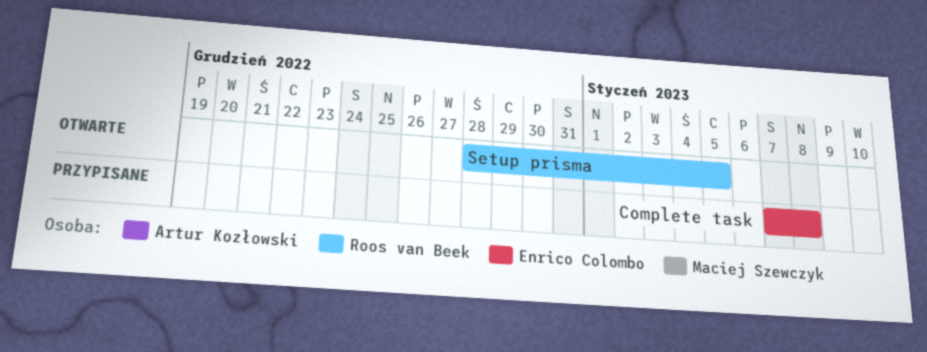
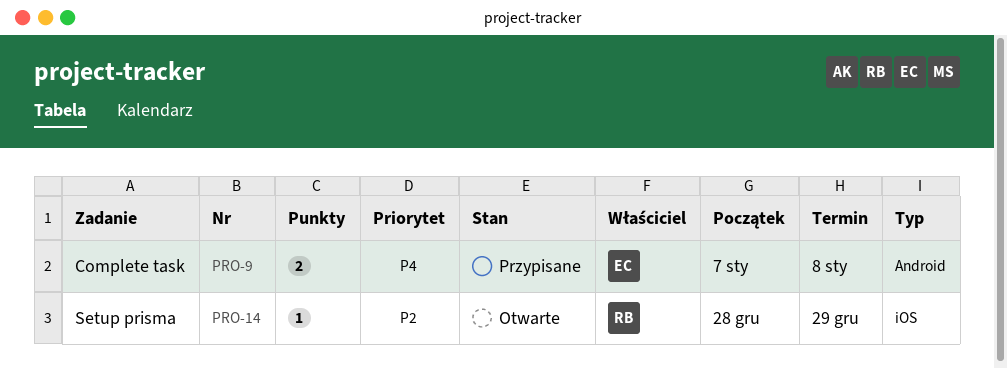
Setup prisma, due: Jan 5 -> Dec 29

